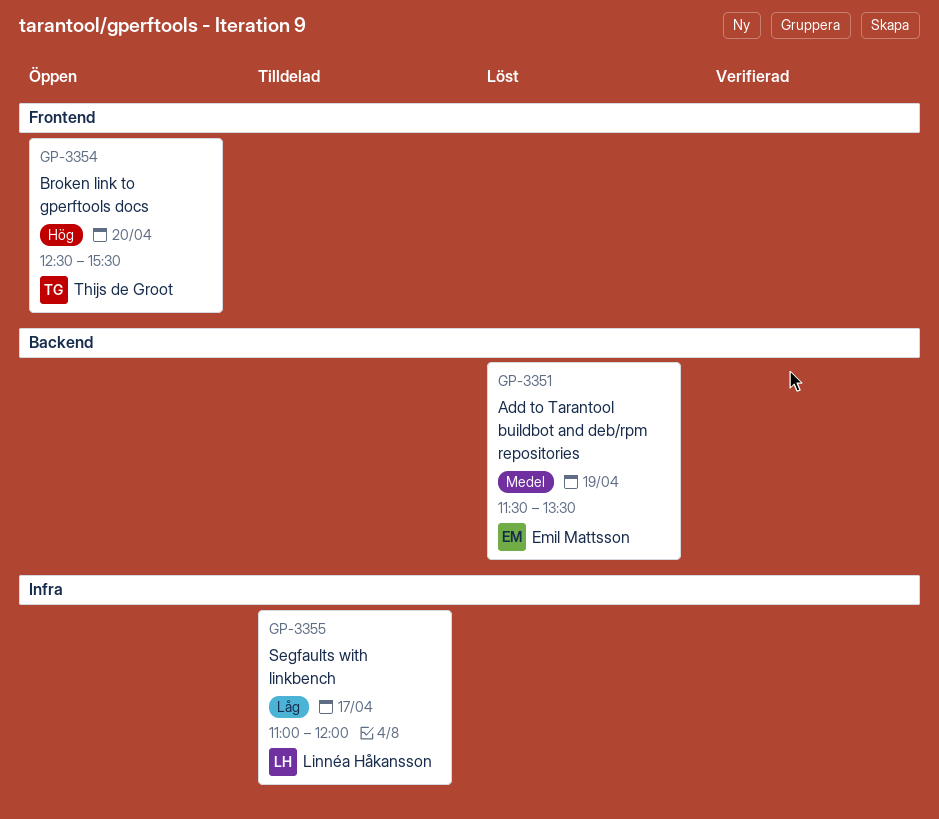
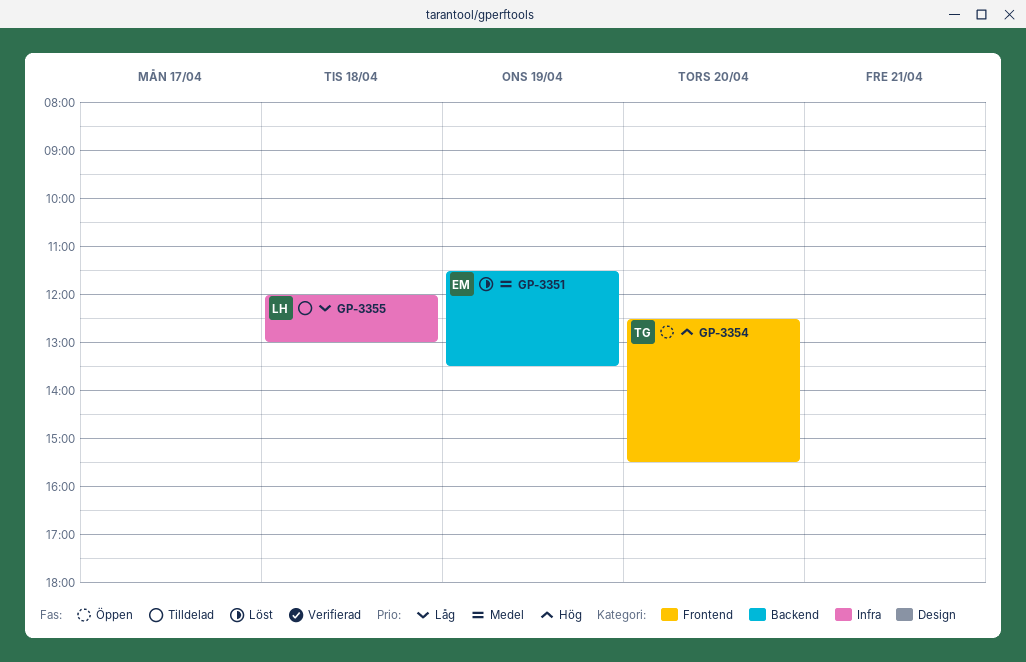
GP-3355, day: Apr 17 -> Apr 18
GP-3355, begins: 11:00 -> 12:00
GP-3355, ends: 12:00 -> 13:00

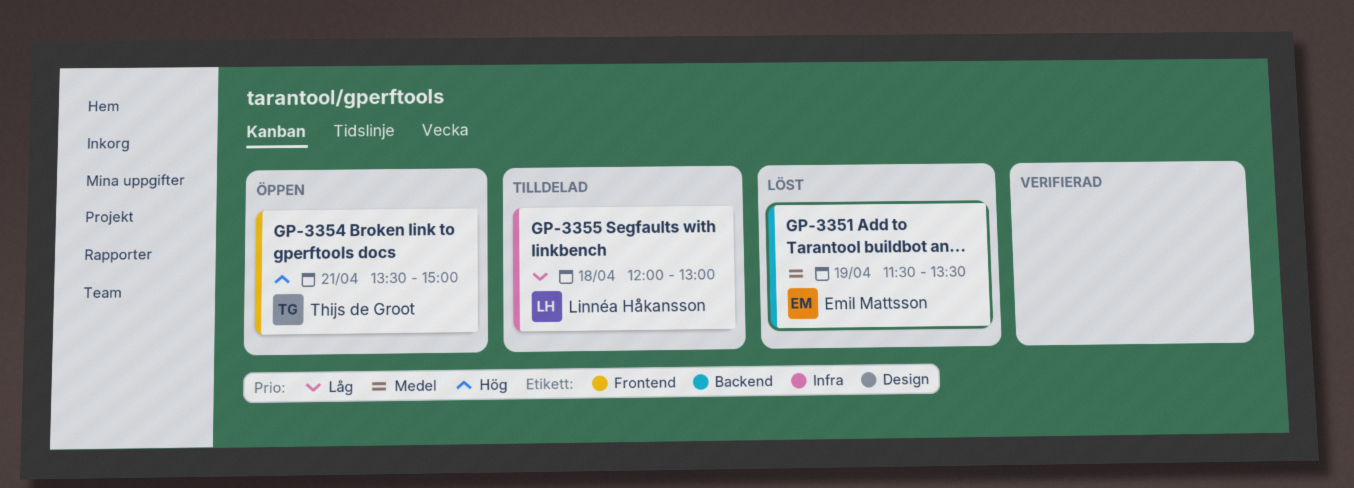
GP-3354, day: Apr 20 -> Apr 21
GP-3354, begins: 12:30 -> 13:30
GP-3354, ends: 15:30 -> 15:00

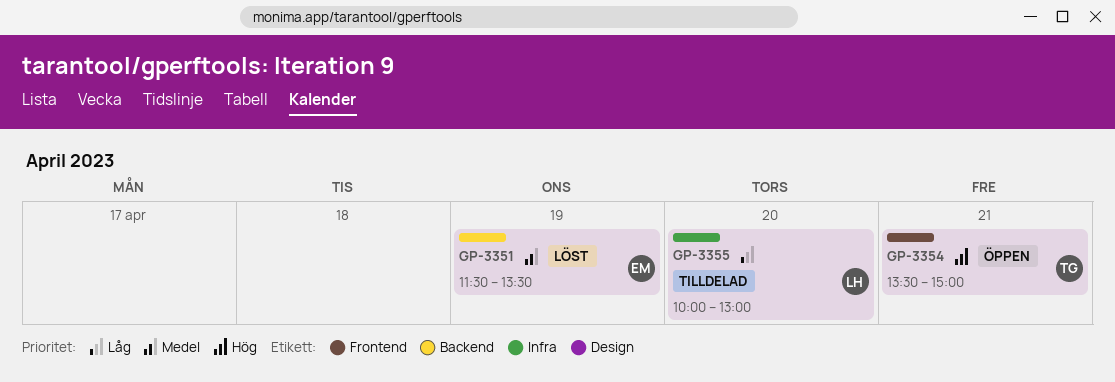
GP-3355, day: Apr 18 -> Apr 20
GP-3355, begins: 12:00 -> 10:00

